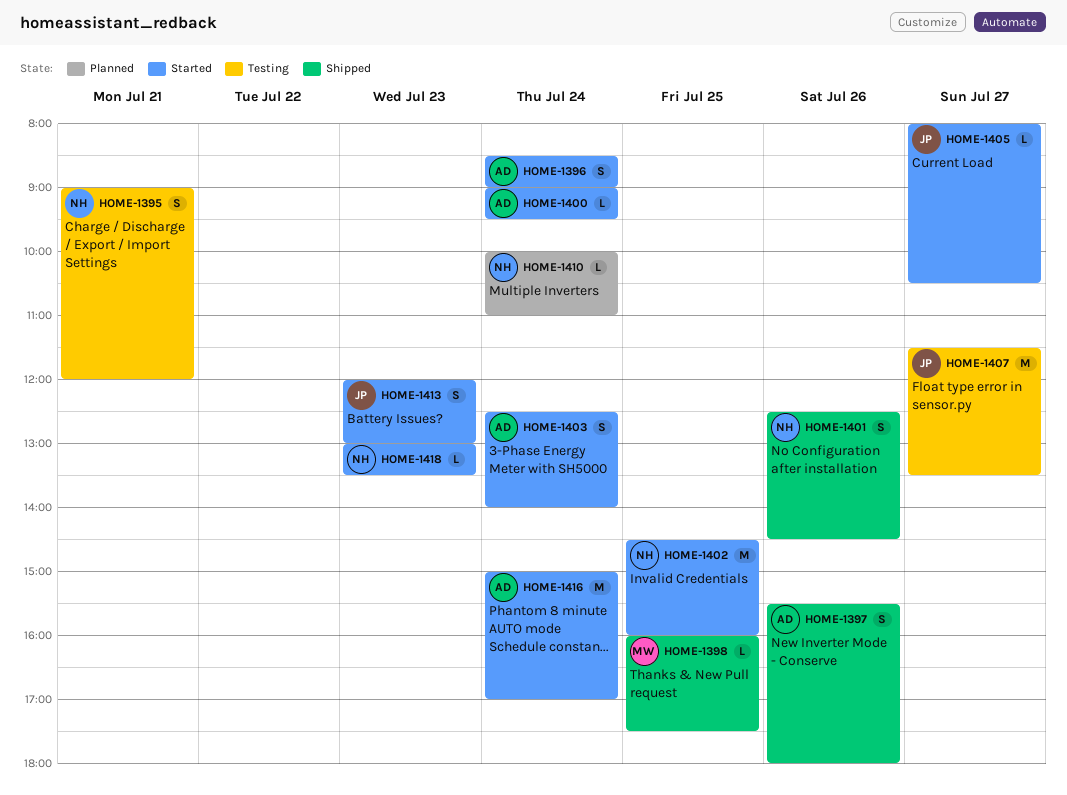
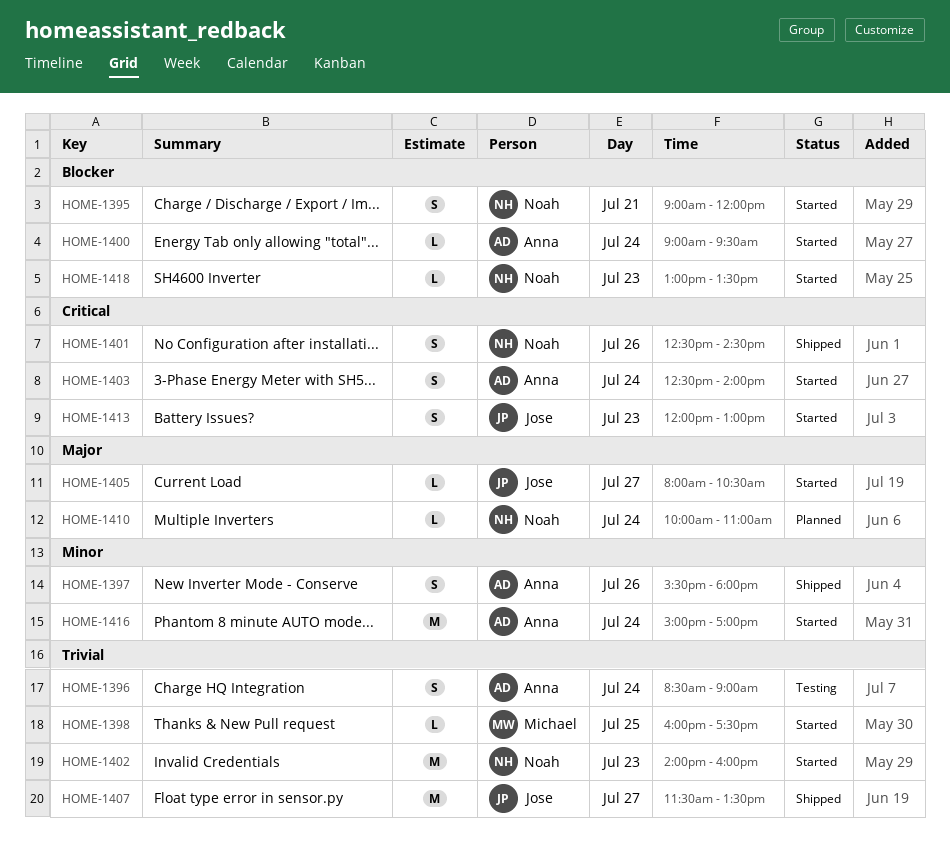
HOME-1395, status: Testing -> Started
HOME-1396, status: Started -> Testing
HOME-1398, status: Shipped -> Started
HOME-1402, day: Jul 25 -> Jul 23
HOME-1402, begins: 14:30 -> 14:00
HOME-1407, status: Testing -> Shipped

